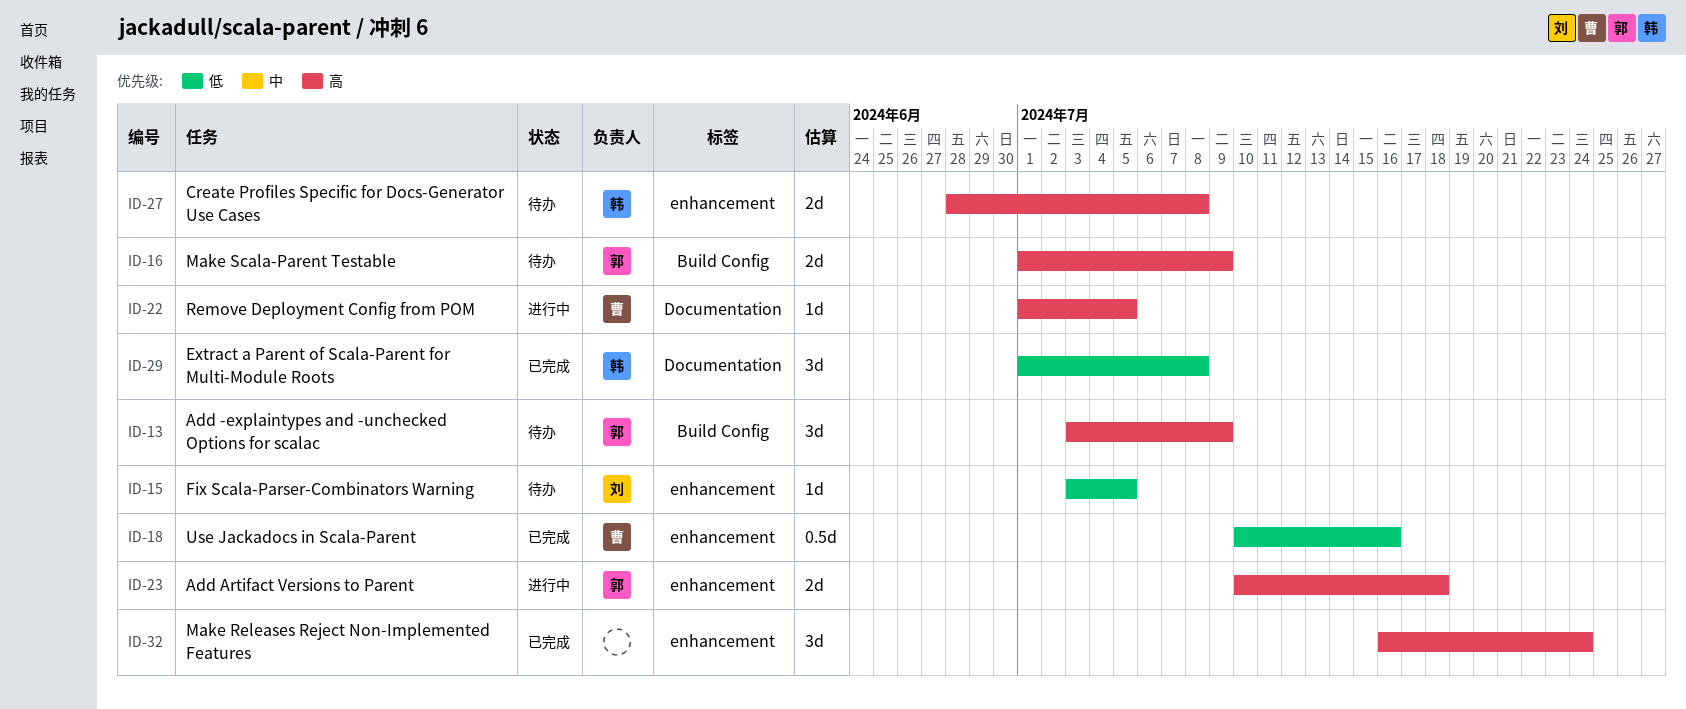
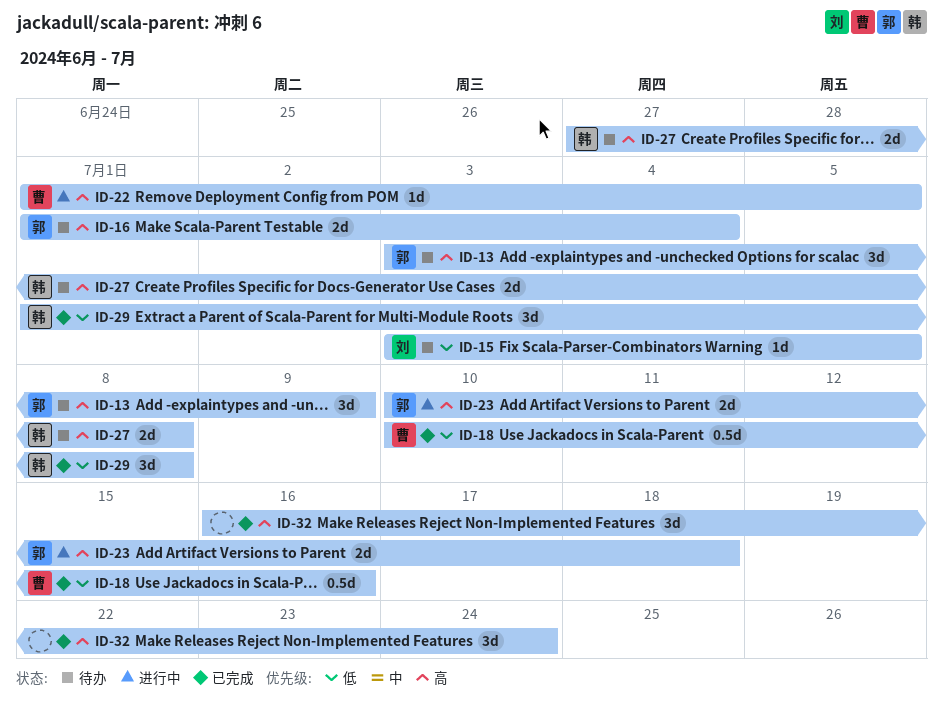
ID-16, due: Jul 9 -> Jul 4
ID-27, start: Jun 28 -> Jun 27

